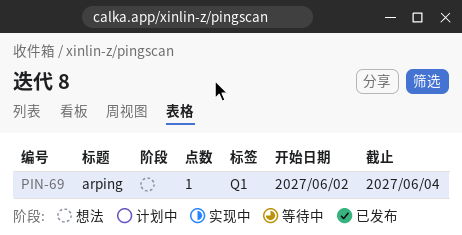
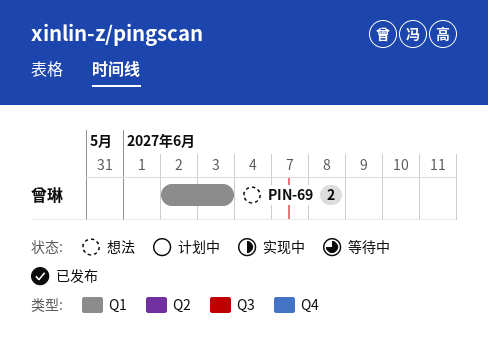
PIN-69, estimate: 1 -> 2
PIN-69, due: Jun 4 -> Jun 3

